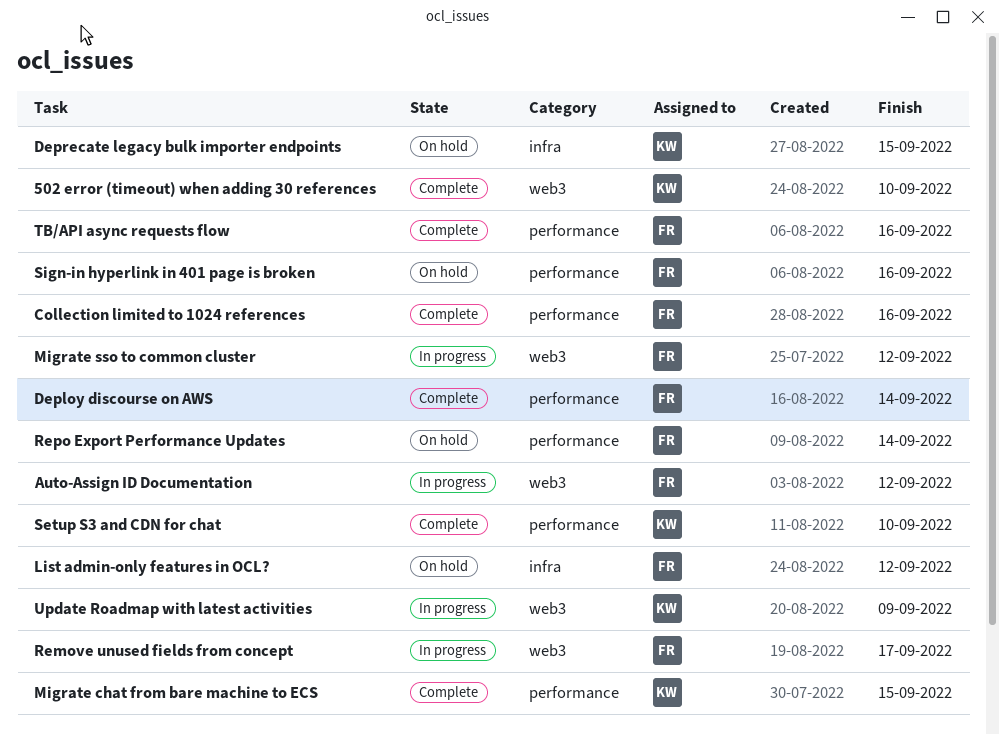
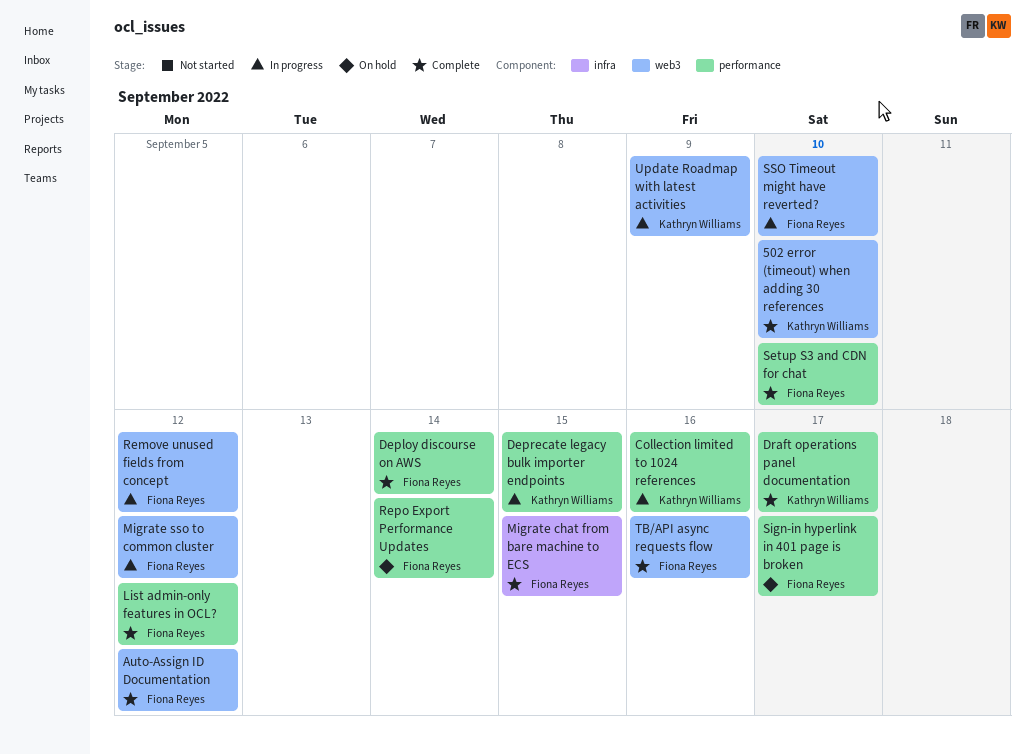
Auto-Assign ID Documentation, status: In progress -> Complete
Collection limited to 1024 references, status: Complete -> In progress
Collection limited to 1024 references, owner: Fiona Reyes -> Kathryn Williams
Deprecate legacy bulk importer endpoints, status: On hold -> In progress
Deprecate legacy bulk importer endpoints, label: infra -> performance
Draft operations panel documentation: none -> present
List admin-only features in OCL?, status: On hold -> Complete
List admin-only features in OCL?, label: infra -> performance
Migrate chat from bare machine to ECS, owner: Kathryn Williams -> Fiona Reyes
Migrate chat from bare machine to ECS, label: performance -> infra
Remove unused fields from concept, due: Sep 17 -> Sep 12
Setup S3 and CDN for chat, owner: Kathryn Williams -> Fiona Reyes
Sign-in hyperlink in 401 page is broken, due: Sep 16 -> Sep 17
SSO Timeout might have reverted?: none -> present
TB/API async requests flow, label: performance -> web3

